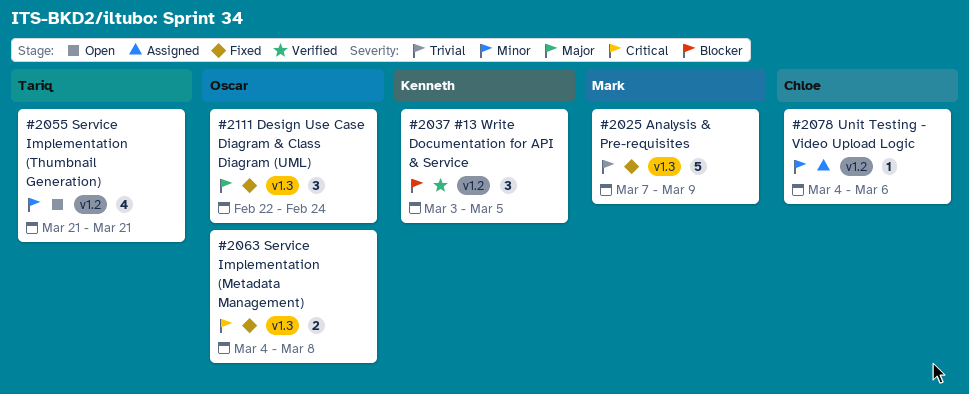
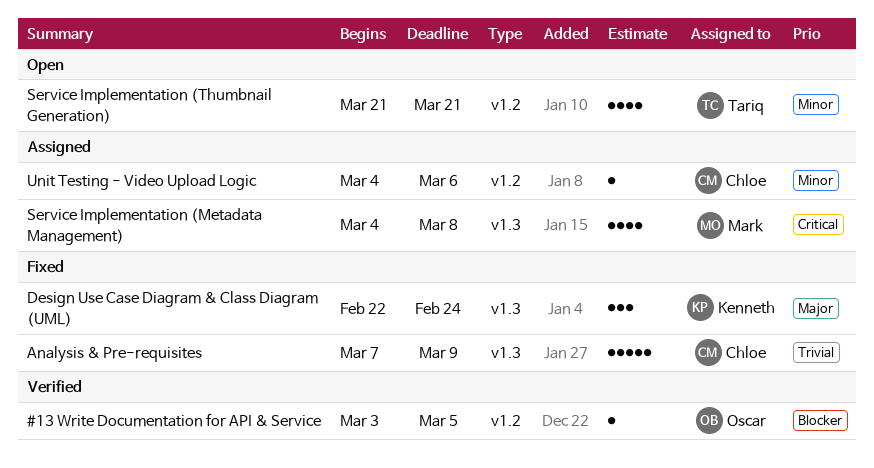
#13 Write Documentation for API & Service, owner: Kenneth -> Oscar
#13 Write Documentation for API & Service, estimate: 3 -> 1
Analysis & Pre-requisites, owner: Mark -> Chloe
Design Use Case Diagram & Class Diagram (UML), owner: Oscar -> Kenneth
Service Implementation (Metadata Management), status: Fixed -> Assigned
Service Implementation (Metadata Management), owner: Oscar -> Mark
Service Implementation (Metadata Management), estimate: 2 -> 4

